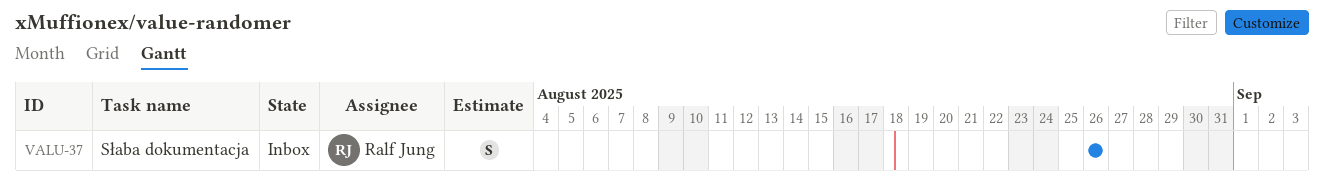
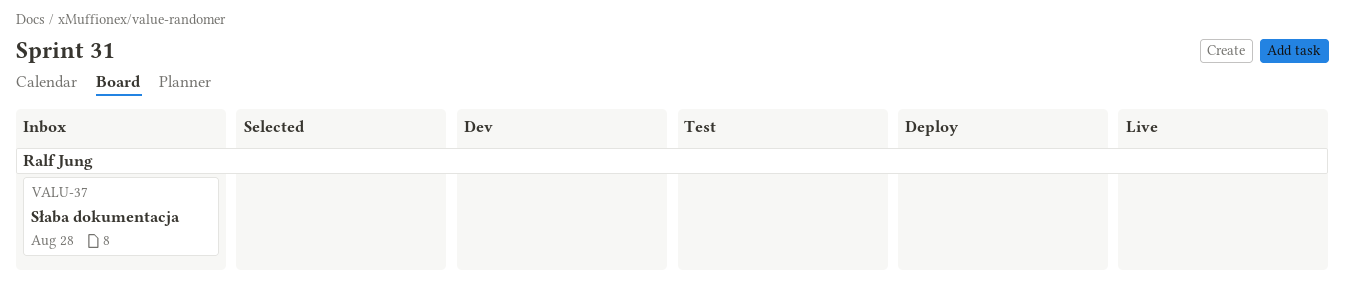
VALU-37, due: Aug 26 -> Aug 28

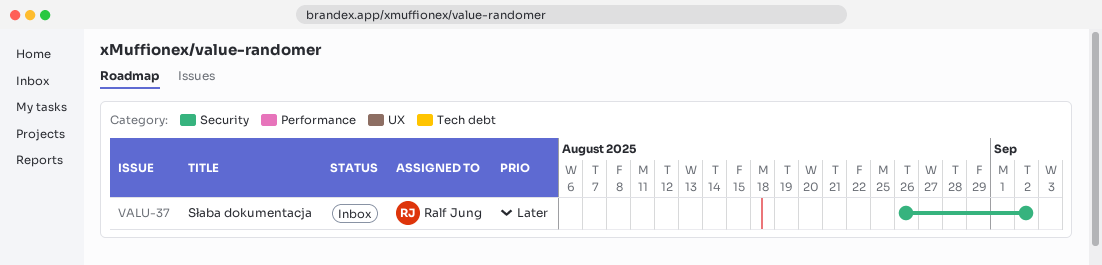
VALU-37, due: Aug 28 -> Sep 2

